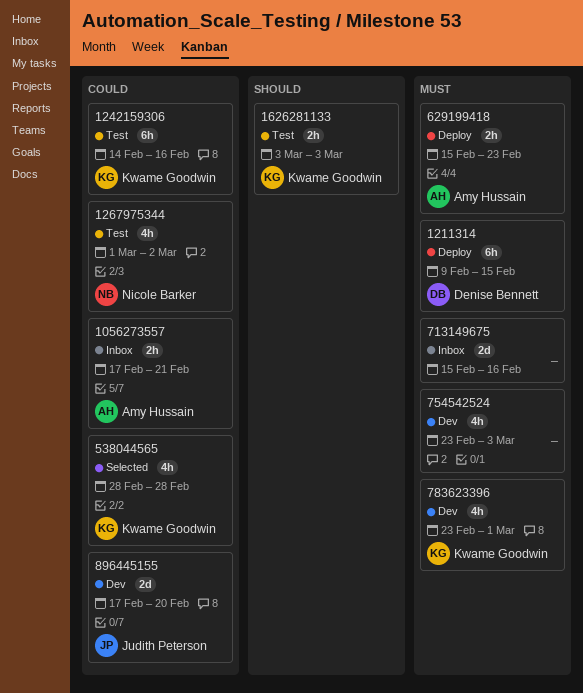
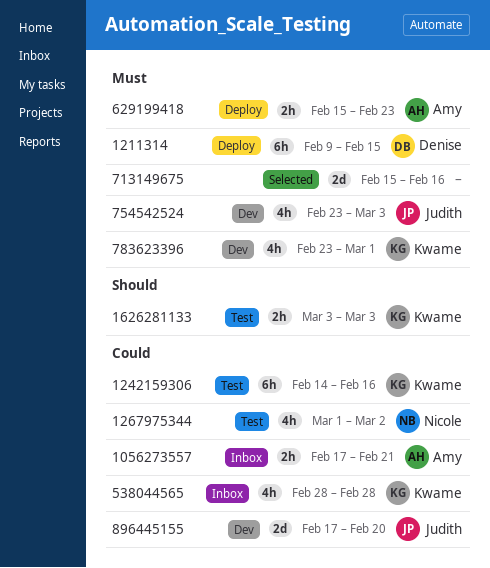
538044565, status: Selected -> Inbox
713149675, status: Inbox -> Selected
754542524, owner: none -> Judith Peterson

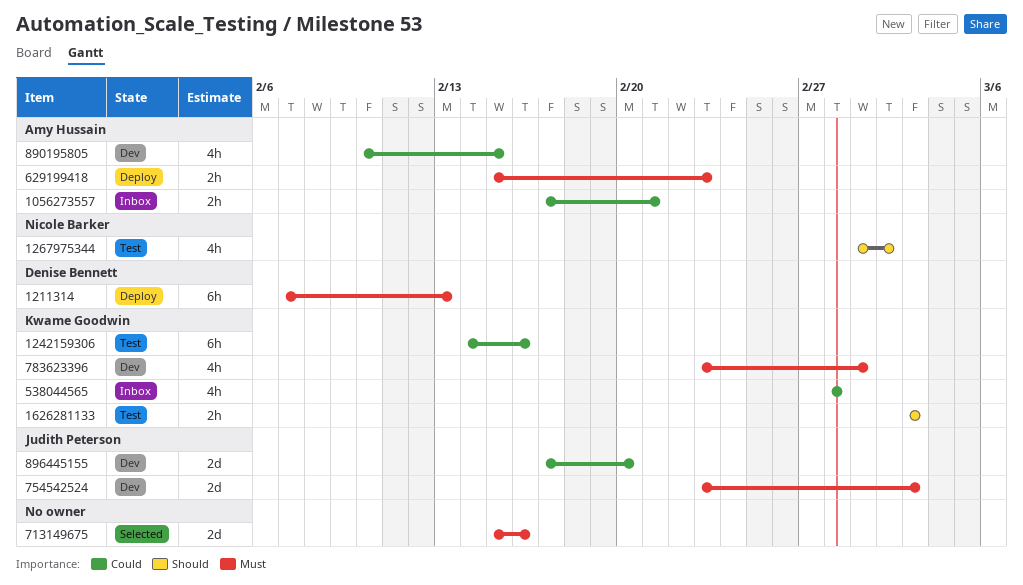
1211314, start: Feb 9 -> Feb 7
1211314, due: Feb 15 -> Feb 13
1267975344, priority: Could -> Should
754542524, estimate: 4h -> 2d
890195805: none -> present

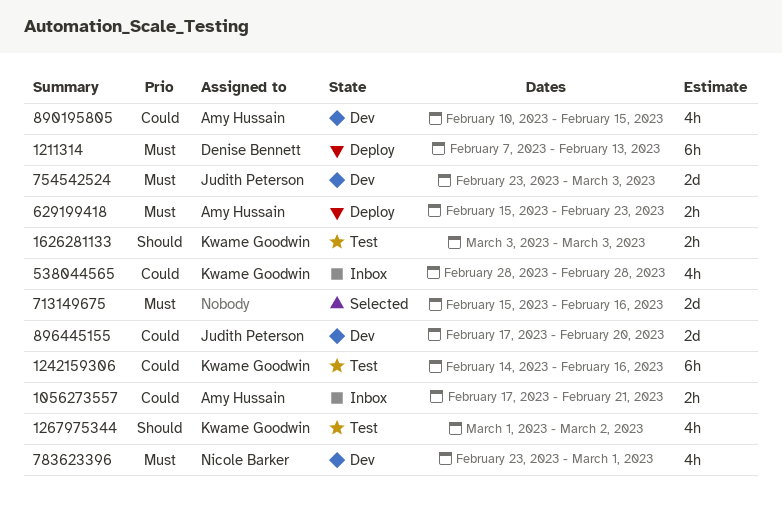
1267975344, owner: Nicole Barker -> Kwame Goodwin
783623396, owner: Kwame Goodwin -> Nicole Barker

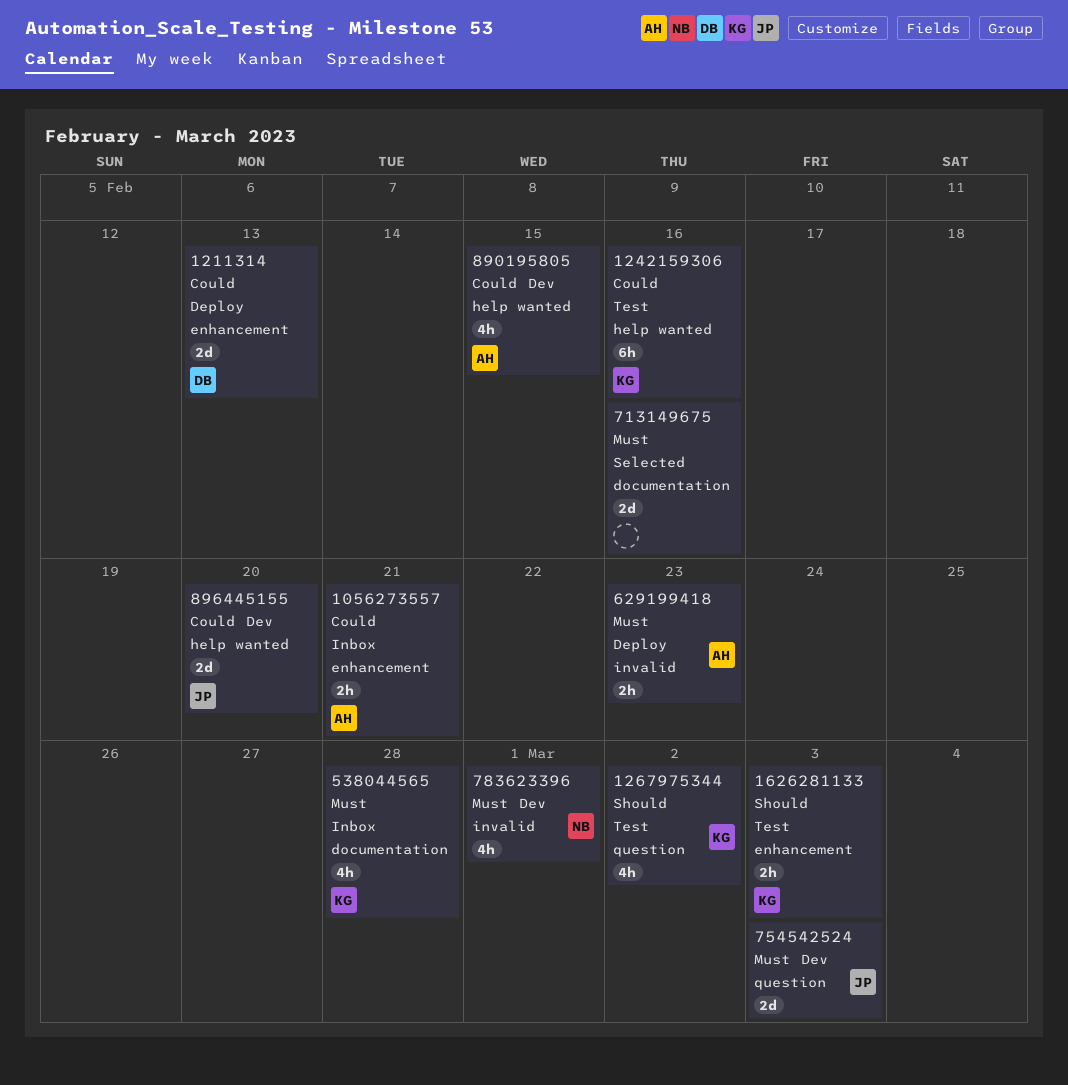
1211314, priority: Must -> Could
1211314, estimate: 6h -> 2d
538044565, priority: Could -> Must

